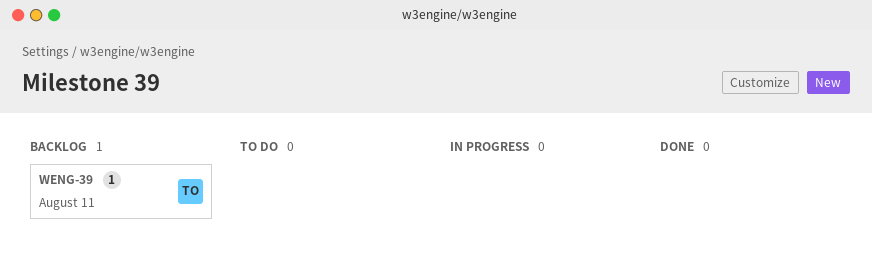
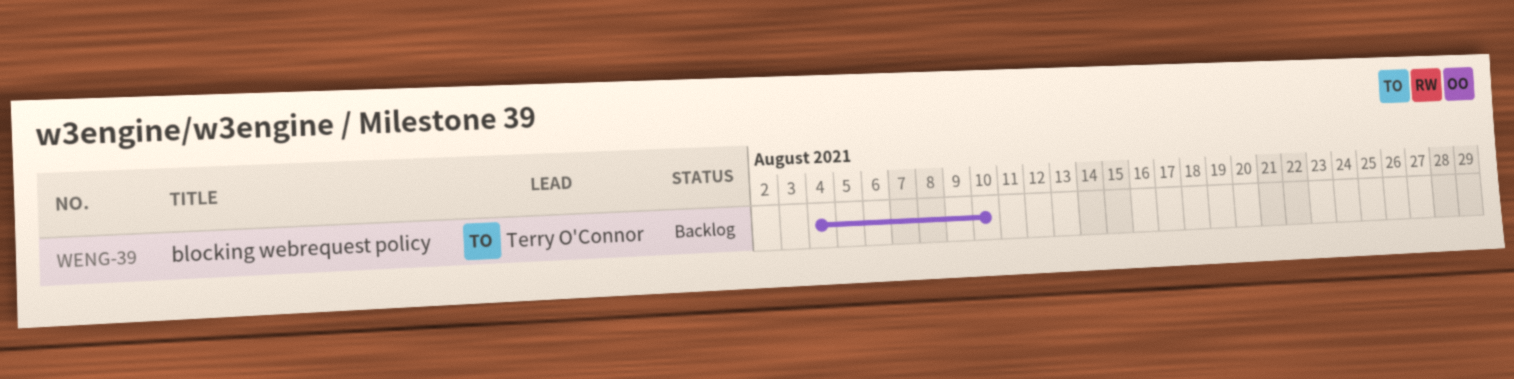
WENG-39, due: Aug 11 -> Aug 10

